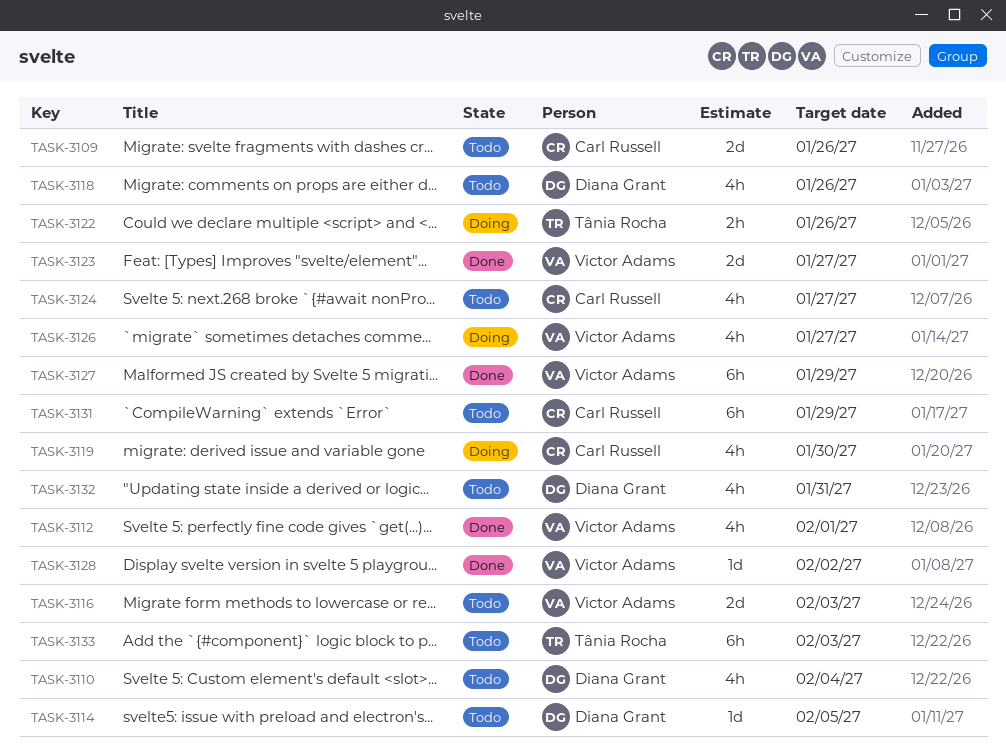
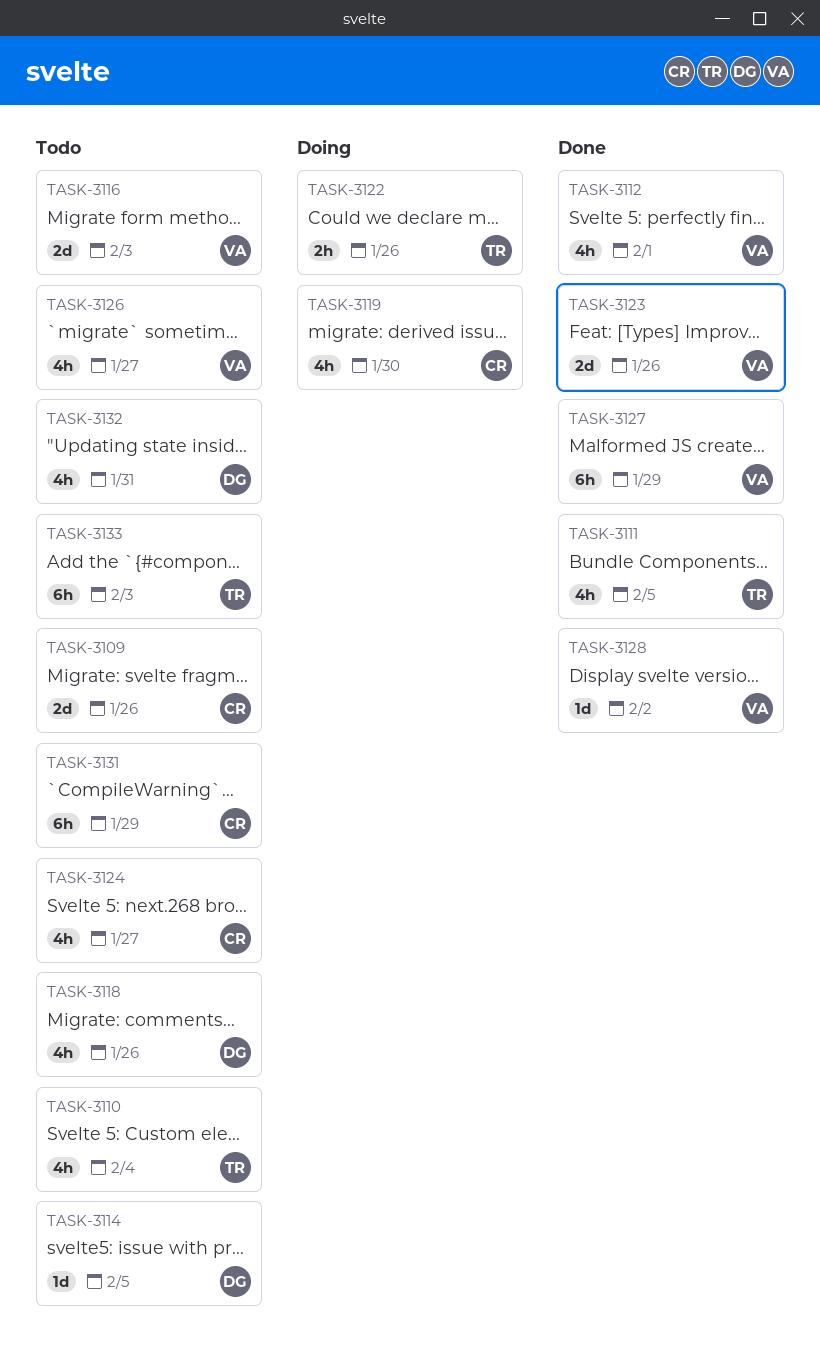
TASK-3110, owner: Diana Grant -> Tânia Rocha
TASK-3111: none -> present
TASK-3123, due: Jan 27 -> Jan 26
TASK-3126, status: Doing -> Todo

